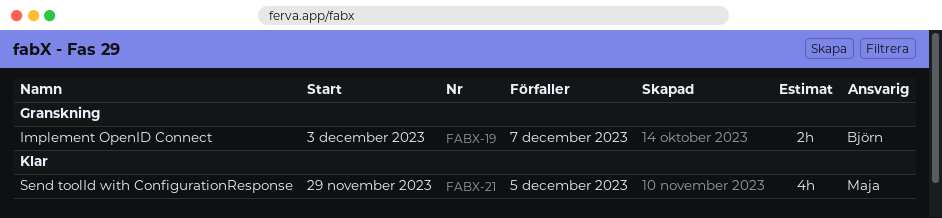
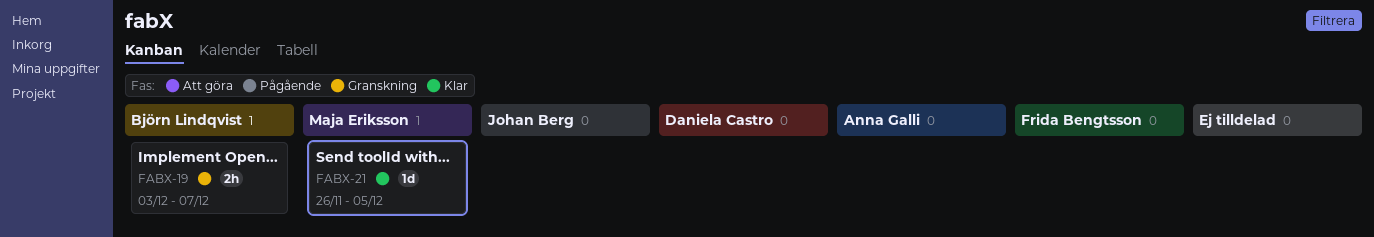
FABX-21, estimate: 4h -> 1d
FABX-21, start: Nov 29 -> Nov 26

